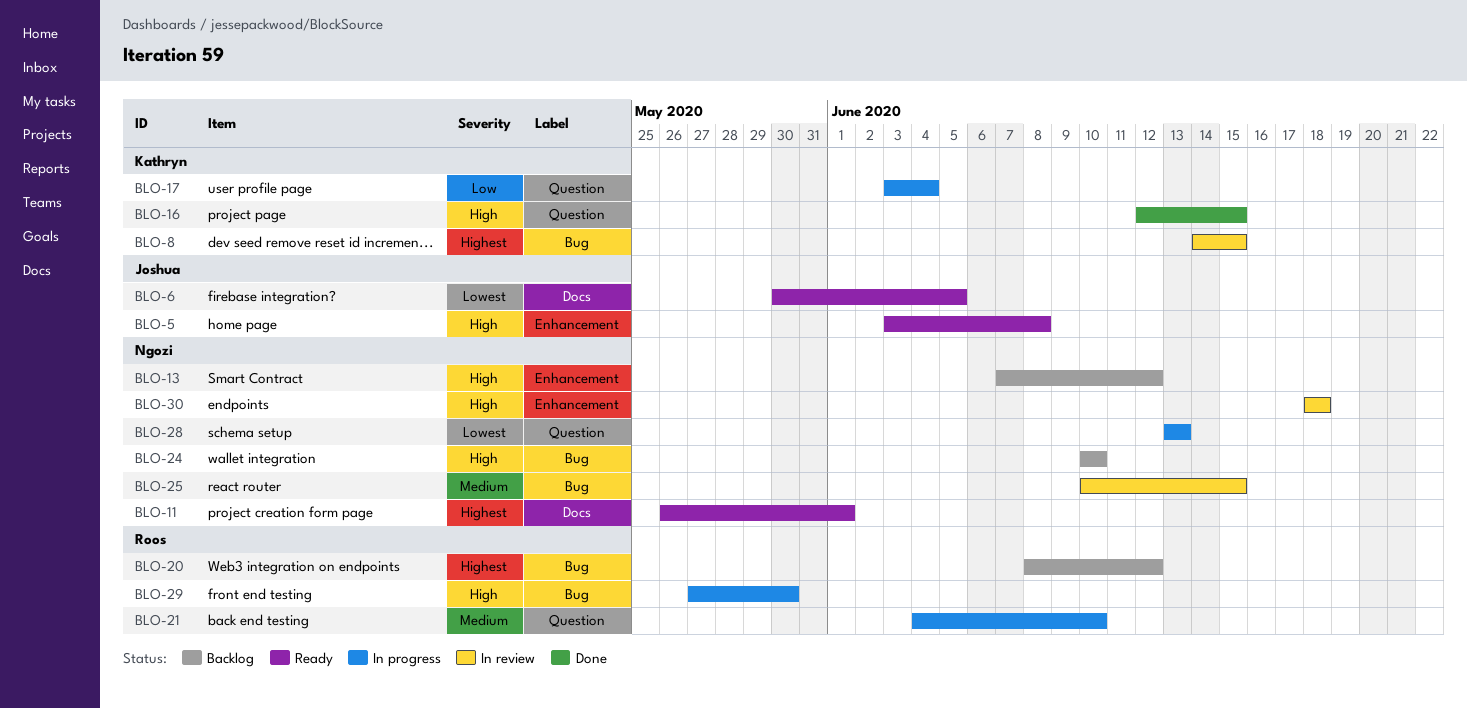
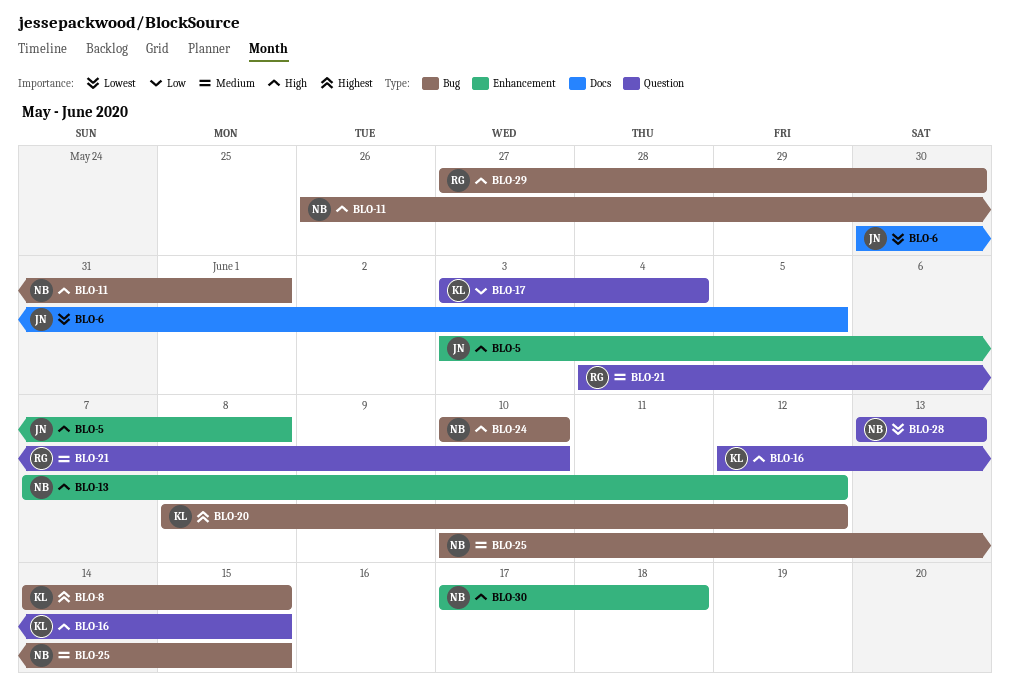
BLO-11, priority: Highest -> High
BLO-11, label: Docs -> Bug
BLO-20, owner: Roos -> Kathryn
BLO-30, start: Jun 18 -> Jun 17

